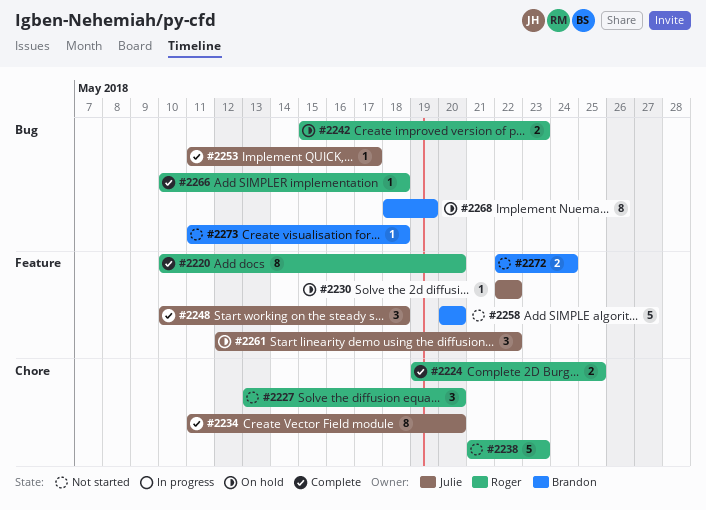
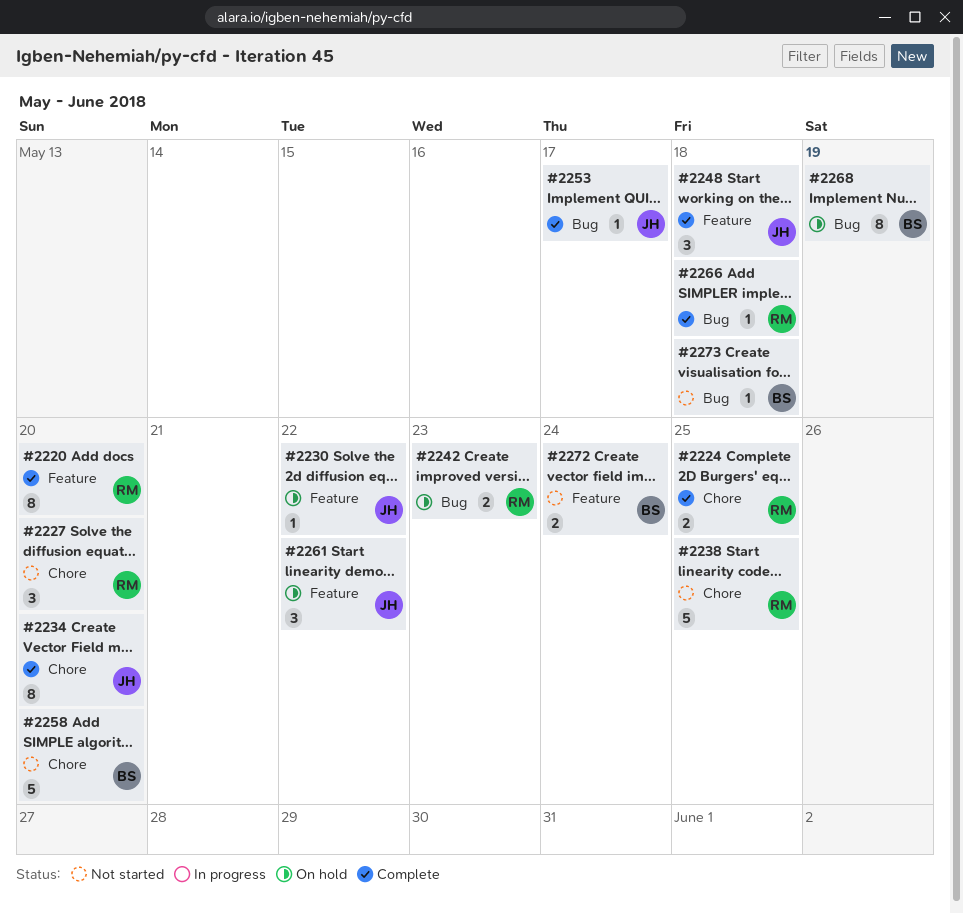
#2238, due: May 23 -> May 25
#2258, label: Feature -> Chore

